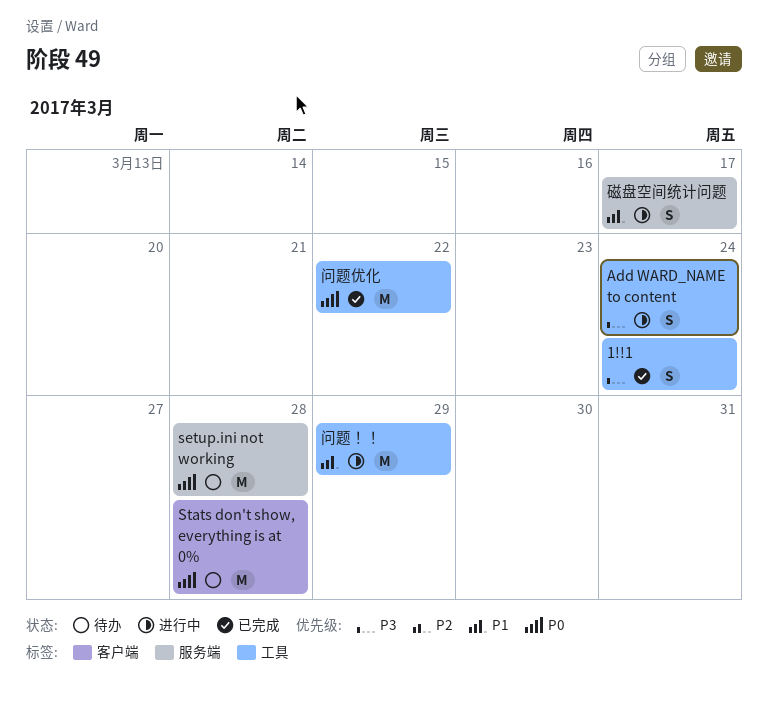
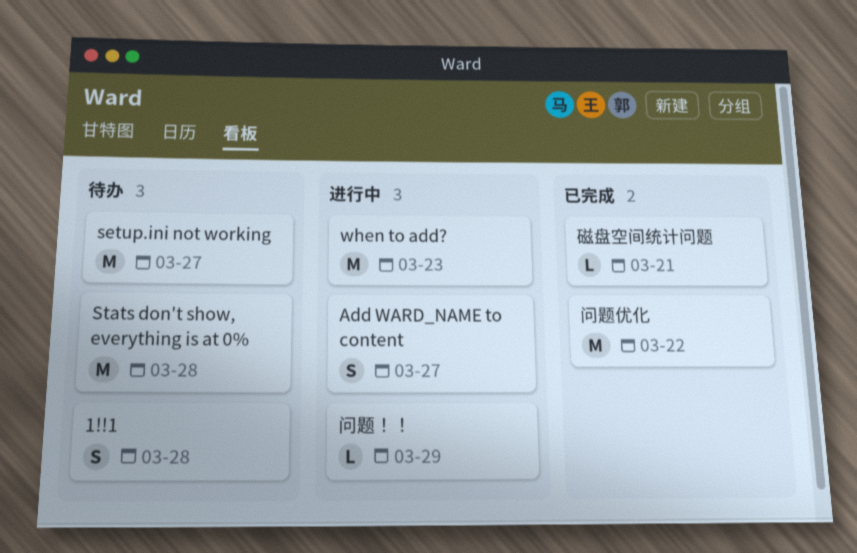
1!!1, status: 已完成 -> 待办
1!!1, due: Mar 24 -> Mar 28
Add WARD_NAME to content, due: Mar 24 -> Mar 27
setup.ini not working, due: Mar 28 -> Mar 27
when to add?: none -> present
磁盘空间统计问题, status: 进行中 -> 已完成
磁盘空间统计问题, estimate: S -> L
磁盘空间统计问题, due: Mar 17 -> Mar 21
问题！！, estimate: M -> L

